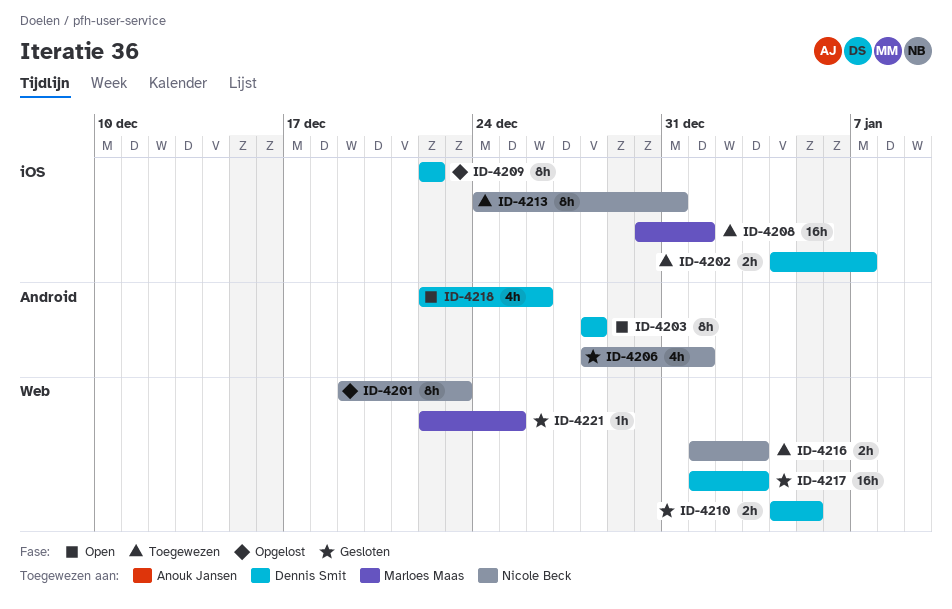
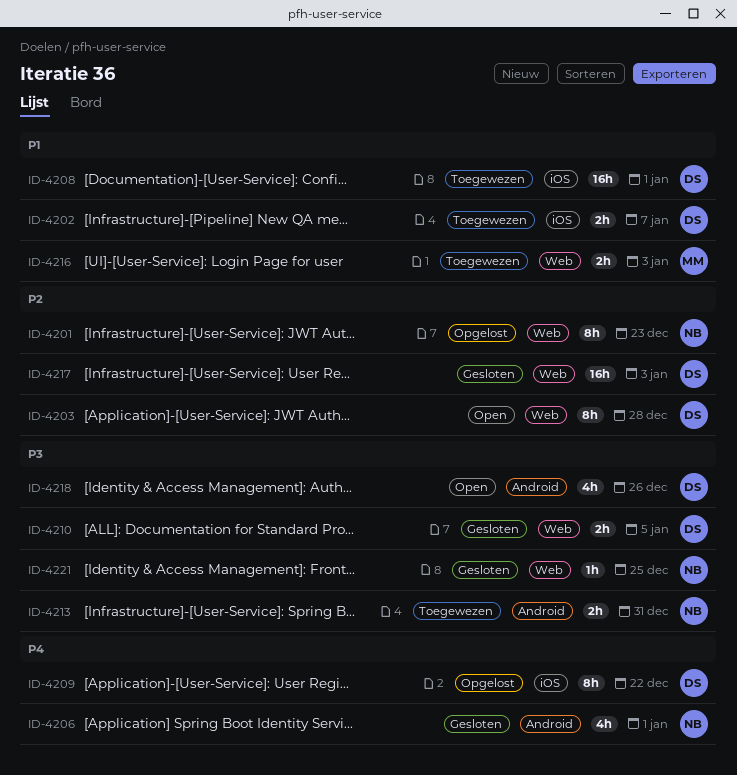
ID-4203, label: Android -> Web
ID-4208, owner: Marloes Maas -> Dennis Smit
ID-4213, label: iOS -> Android
ID-4213, estimate: 8h -> 2h
ID-4216, owner: Nicole Beck -> Marloes Maas
ID-4221, owner: Marloes Maas -> Nicole Beck

